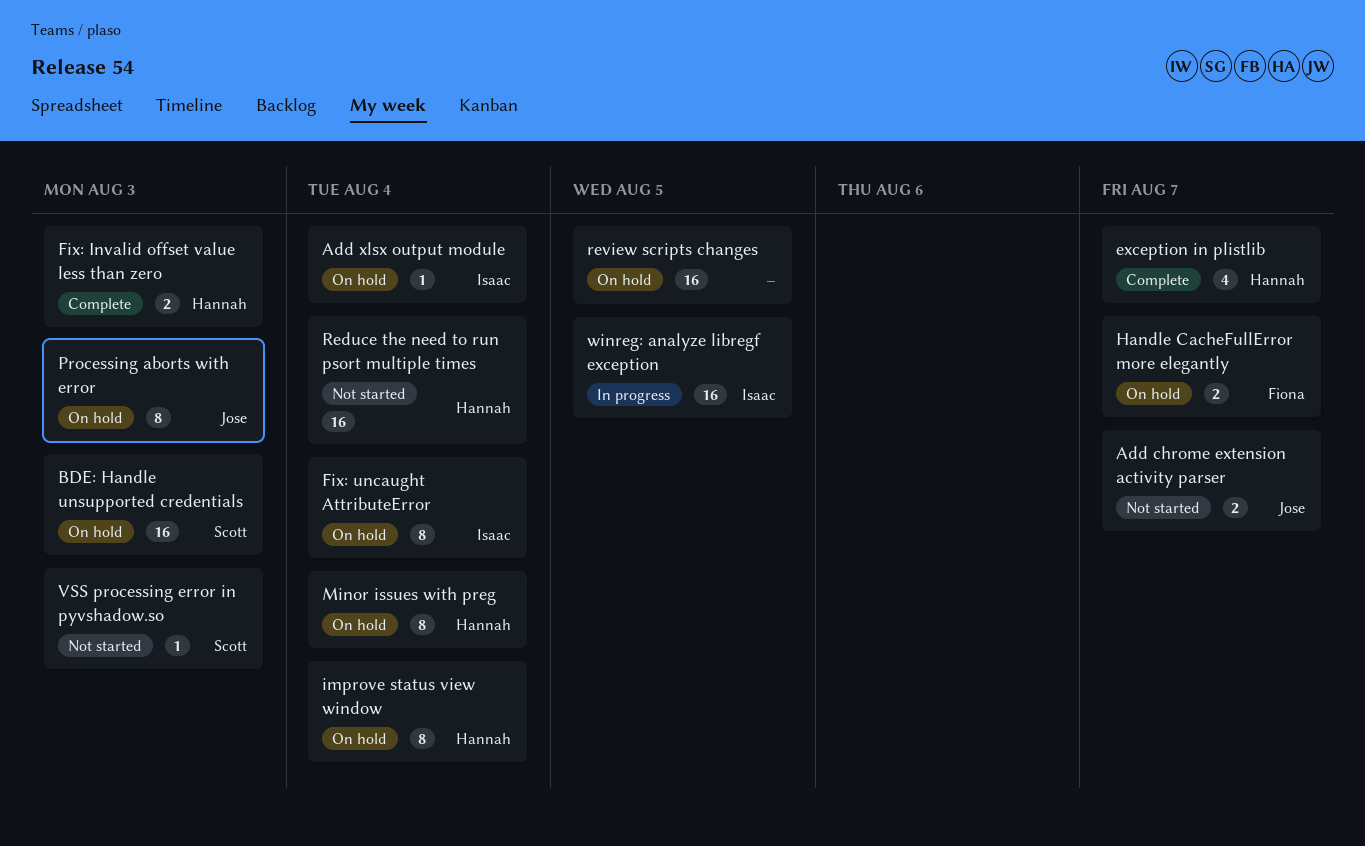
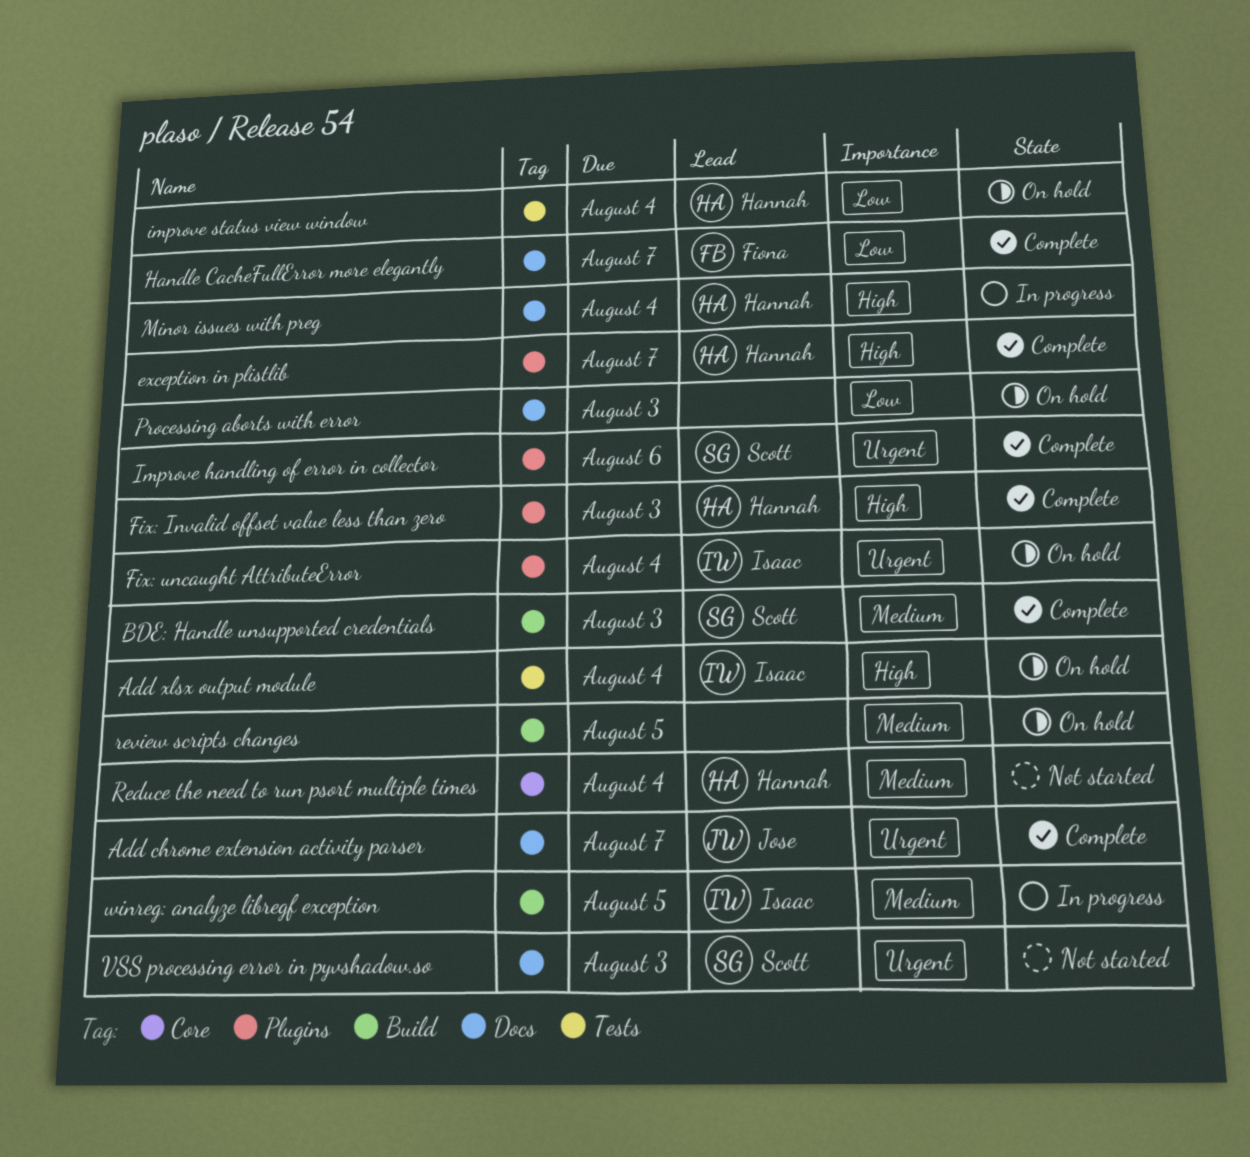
Add chrome extension activity parser, status: Not started -> Complete
BDE: Handle unsupported credentials, status: On hold -> Complete
Handle CacheFullError more elegantly, status: On hold -> Complete
Improve handling of error in collector: none -> present
Minor issues with preg, status: On hold -> In progress
Processing aborts with error, owner: Jose -> none

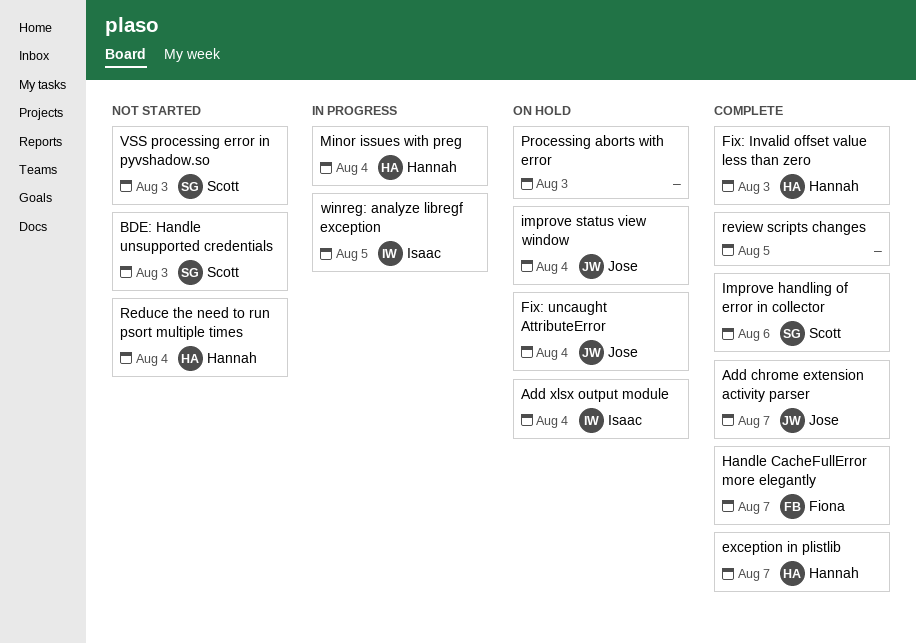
BDE: Handle unsupported credentials, status: Complete -> Not started
Fix: uncaught AttributeError, owner: Isaac -> Jose
improve status view window, owner: Hannah -> Jose
review scripts changes, status: On hold -> Complete

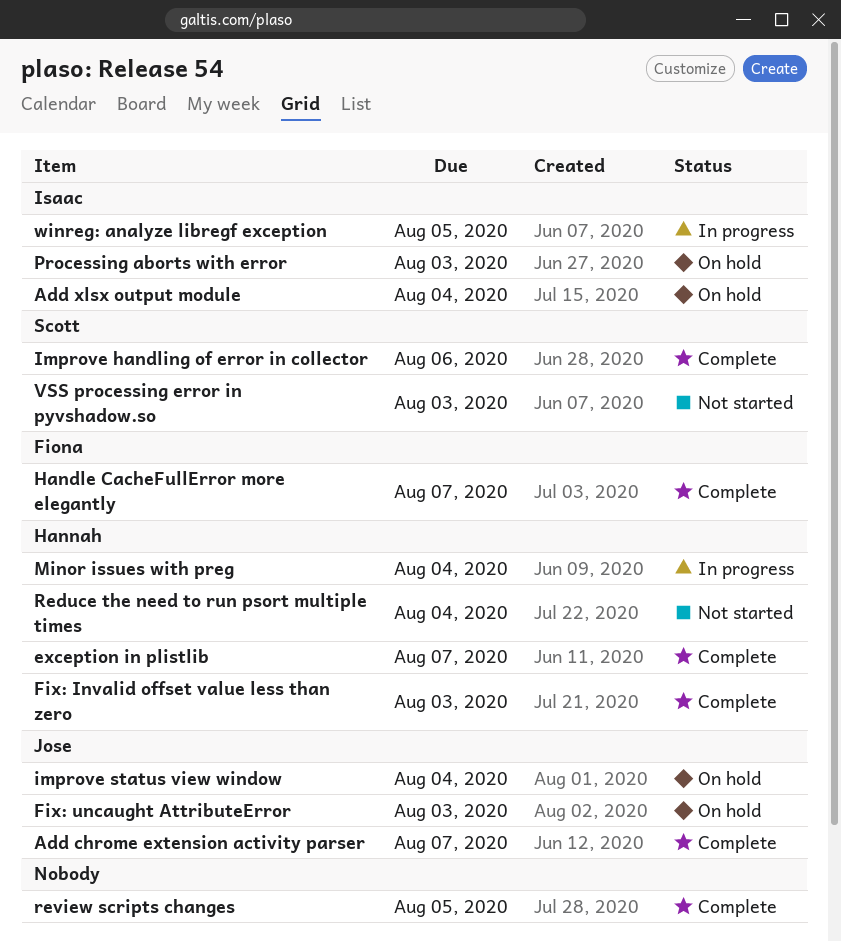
BDE: Handle unsupported credentials: present -> none
Fix: uncaught AttributeError, due: Aug 4 -> Aug 3
Processing aborts with error, owner: none -> Isaac

